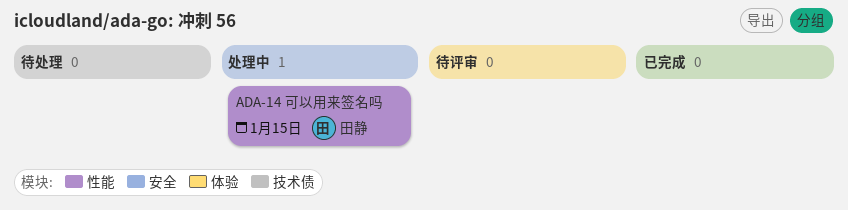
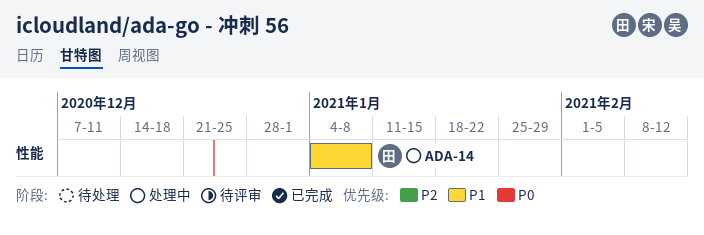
ADA-14, due: Jan 15 -> Jan 8

